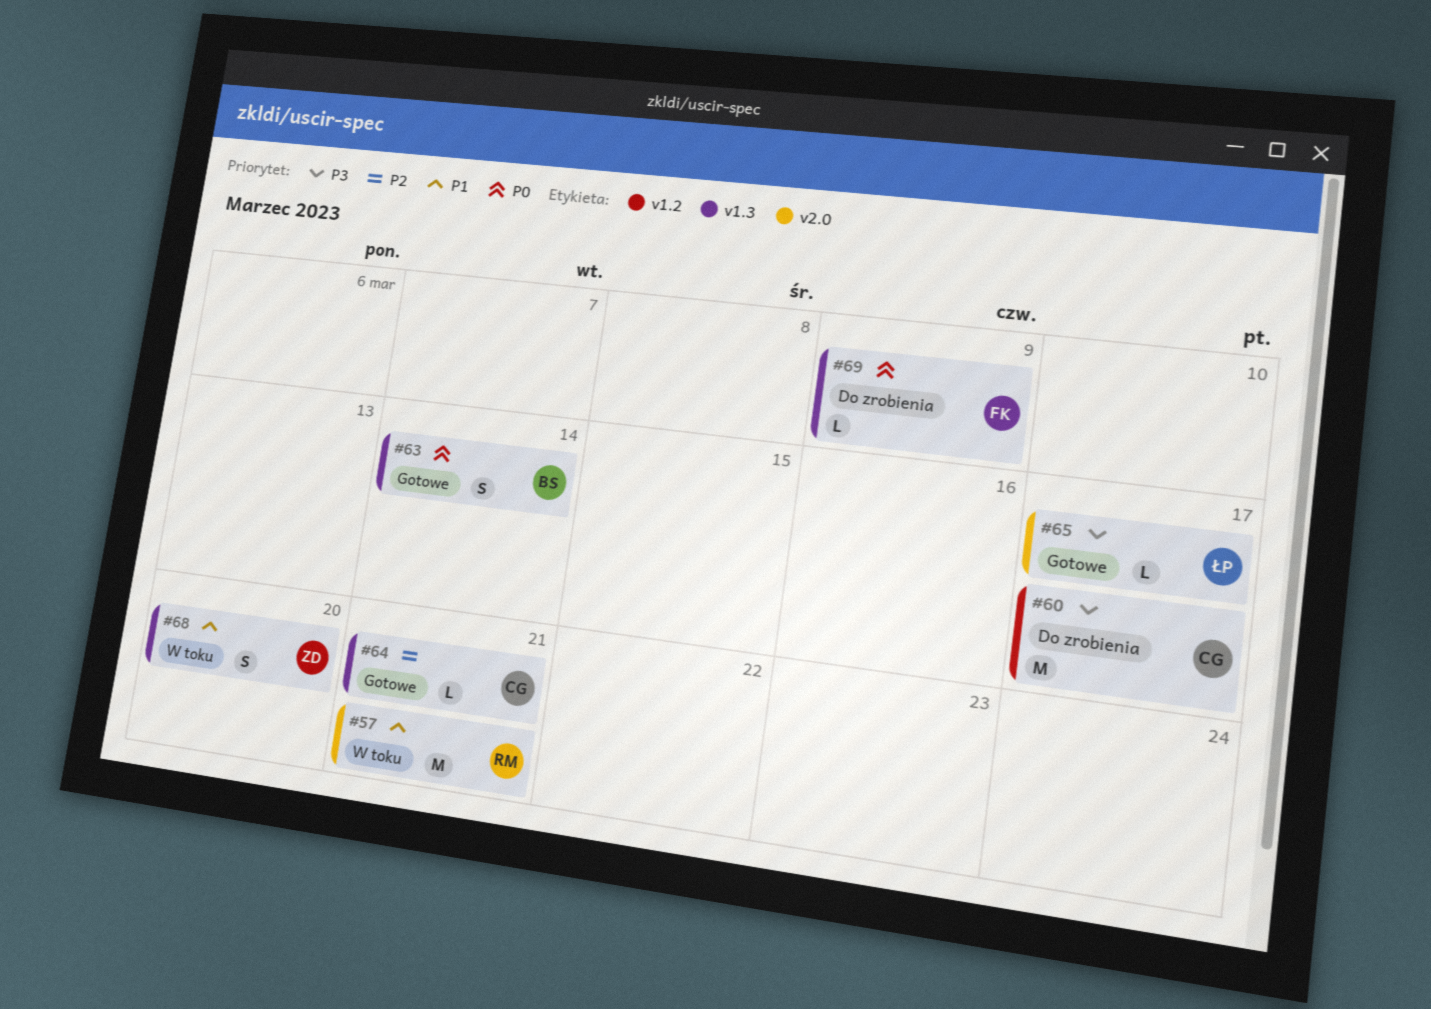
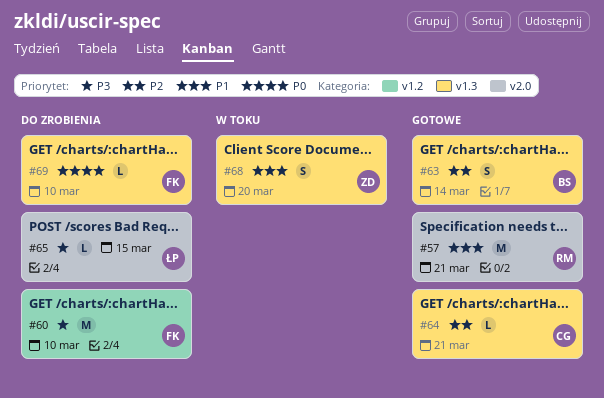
#57, status: W toku -> Gotowe
#60, owner: CG -> FK
#60, due: Mar 17 -> Mar 10
#63, priority: P0 -> P2
#65, status: Gotowe -> Do zrobienia
#65, due: Mar 17 -> Mar 15
#69, due: Mar 9 -> Mar 10

